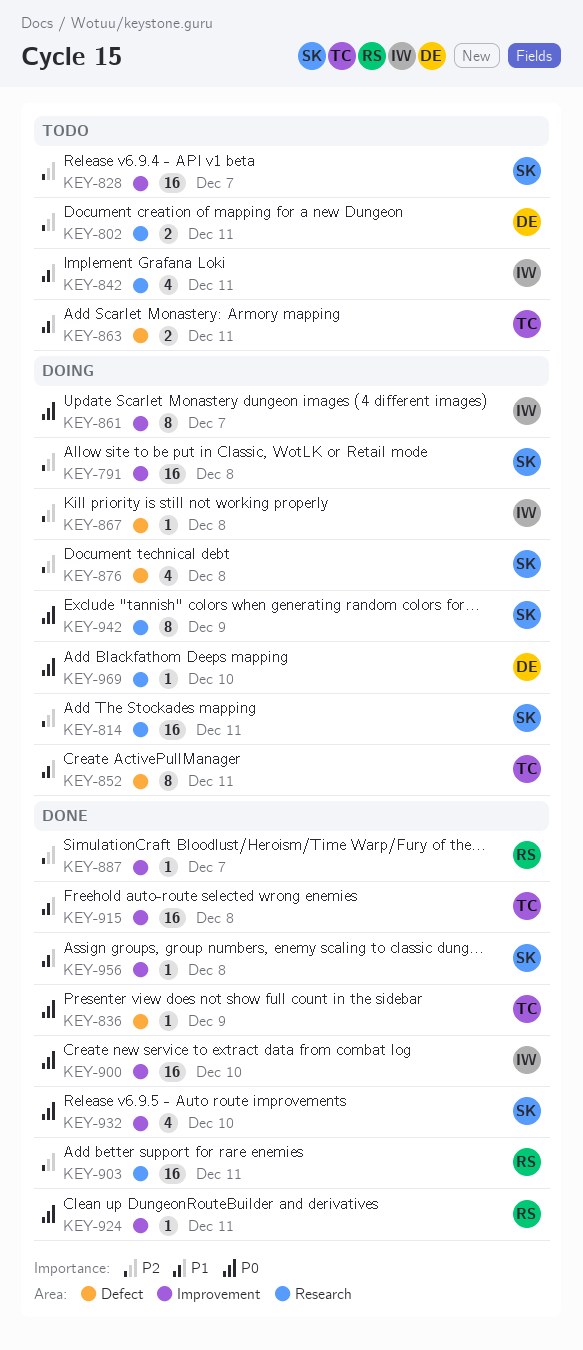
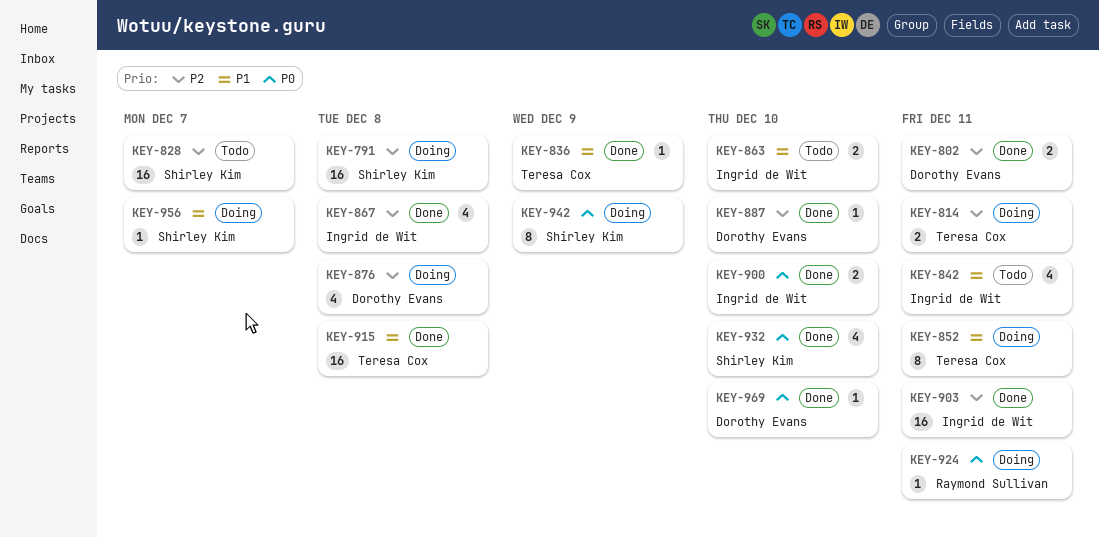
KEY-802, status: Todo -> Done
KEY-814, owner: Shirley Kim -> Teresa Cox
KEY-814, estimate: 16 -> 2
KEY-836, priority: P0 -> P1
KEY-861: present -> none
KEY-863, owner: Teresa Cox -> Ingrid de Wit
KEY-863, due: Dec 11 -> Dec 10
KEY-867, status: Doing -> Done
KEY-867, estimate: 1 -> 4
KEY-876, owner: Shirley Kim -> Dorothy Evans
KEY-887, owner: Raymond Sullivan -> Dorothy Evans
KEY-887, due: Dec 7 -> Dec 10
KEY-900, estimate: 16 -> 2
KEY-903, owner: Raymond Sullivan -> Ingrid de Wit
KEY-924, status: Done -> Doing
KEY-956, status: Done -> Doing
KEY-956, due: Dec 8 -> Dec 7
KEY-969, status: Doing -> Done

